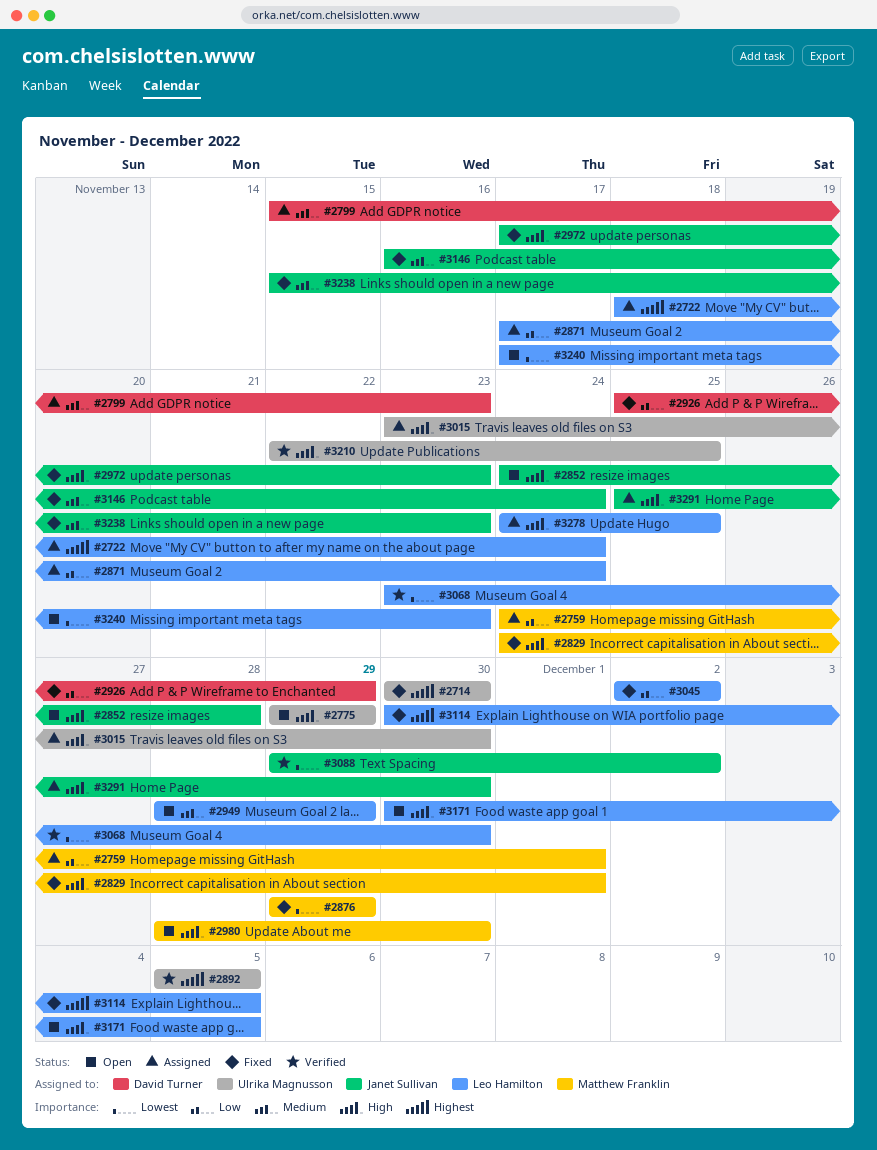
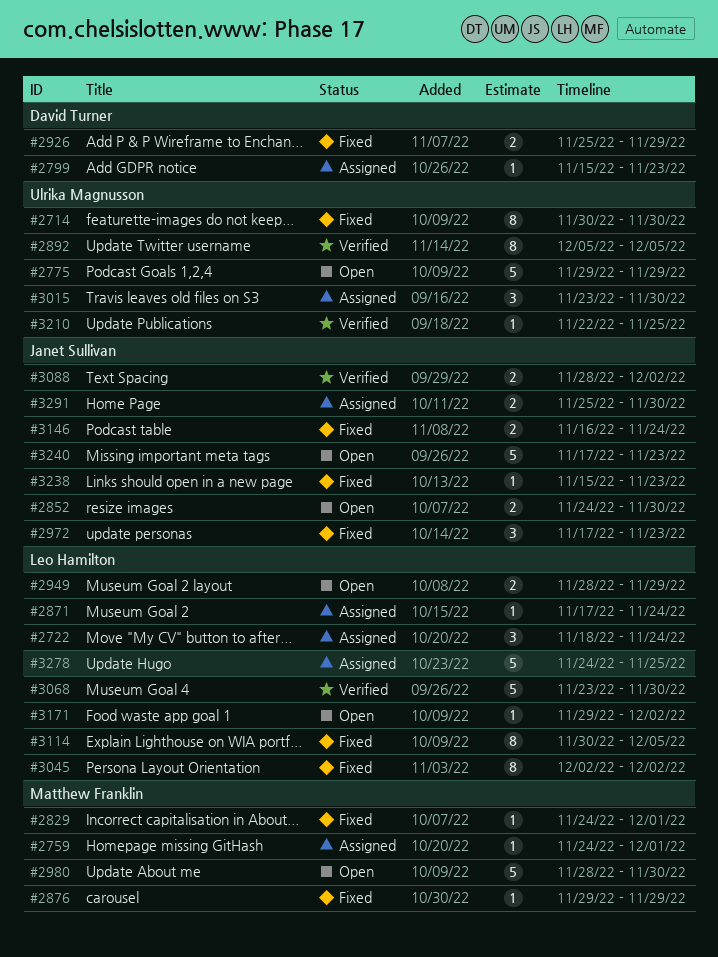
#2852, due: Nov 28 -> Nov 30
#3088, start: Nov 29 -> Nov 28
#3171, start: Nov 30 -> Nov 29
#3171, due: Dec 5 -> Dec 2
#3240, owner: Leo Hamilton -> Janet Sullivan

